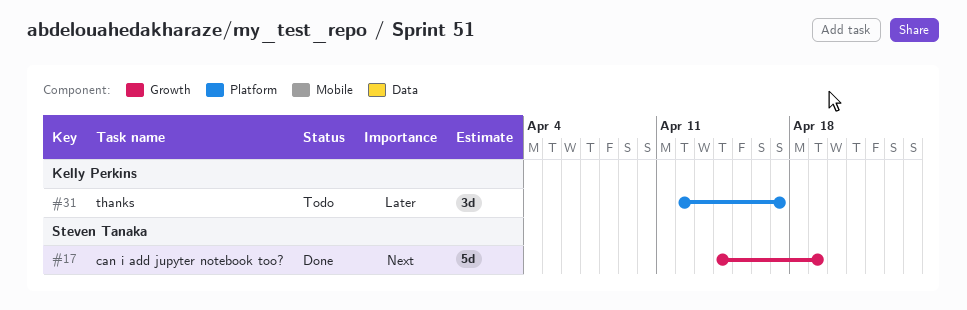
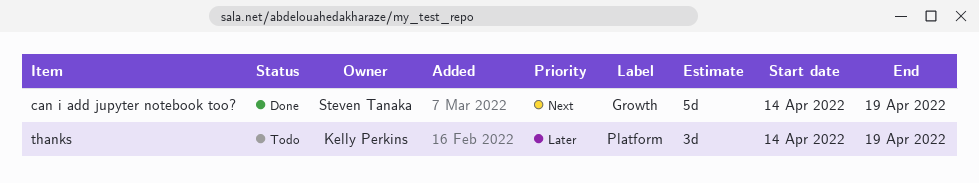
thanks, start: Apr 12 -> Apr 14
thanks, due: Apr 17 -> Apr 19

